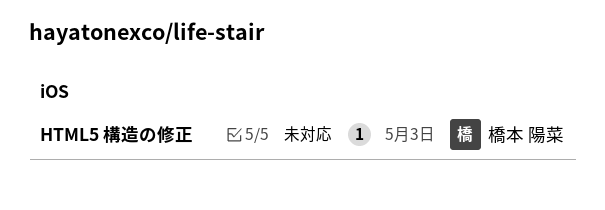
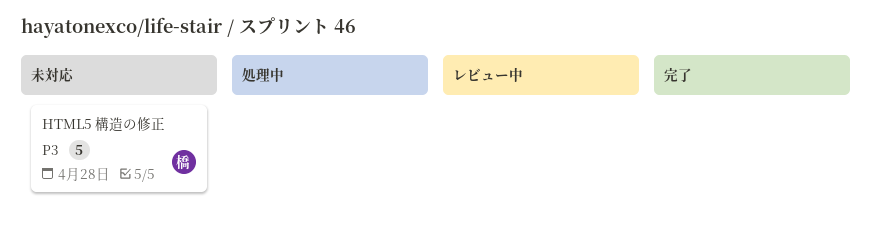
HTML5 構造の修正, estimate: 1 -> 5
HTML5 構造の修正, due: May 3 -> Apr 28

